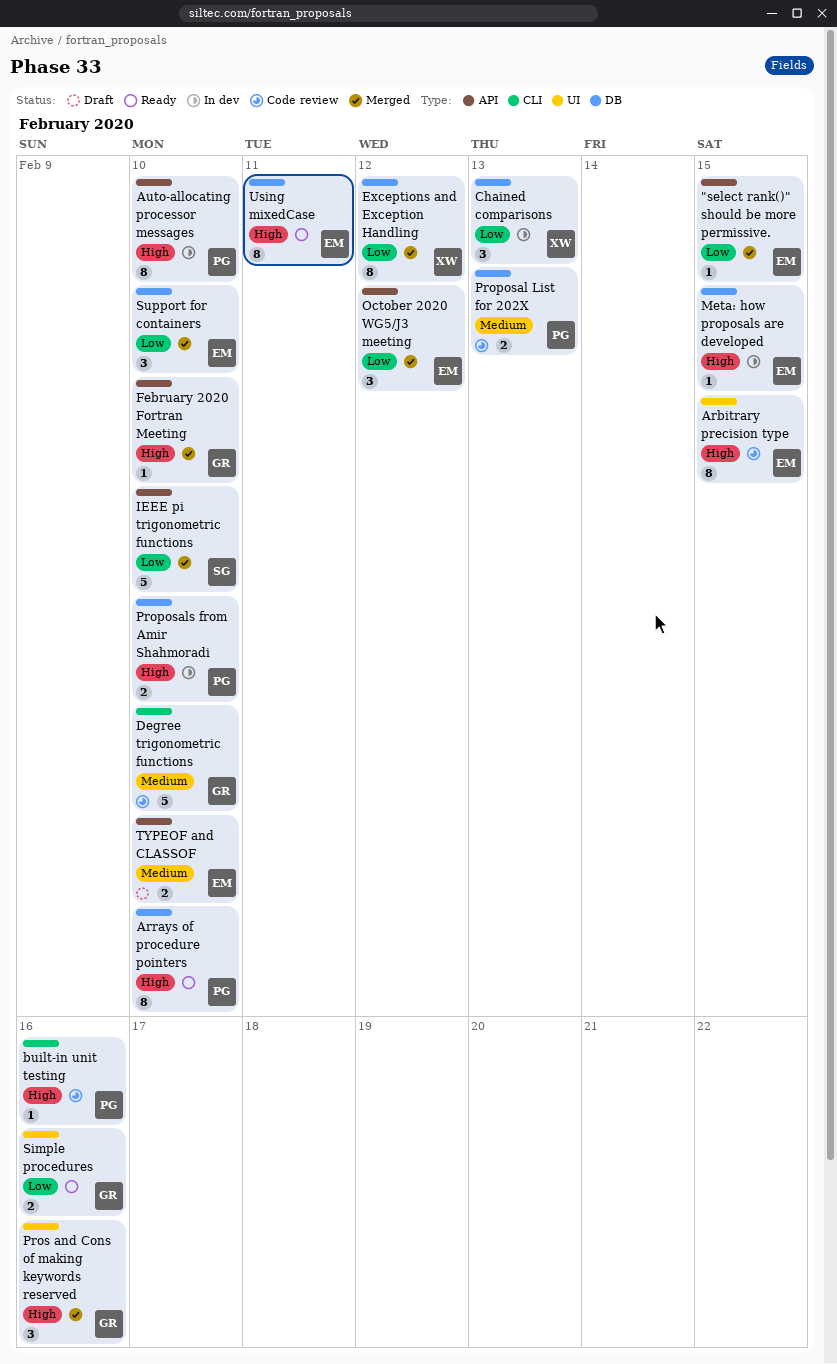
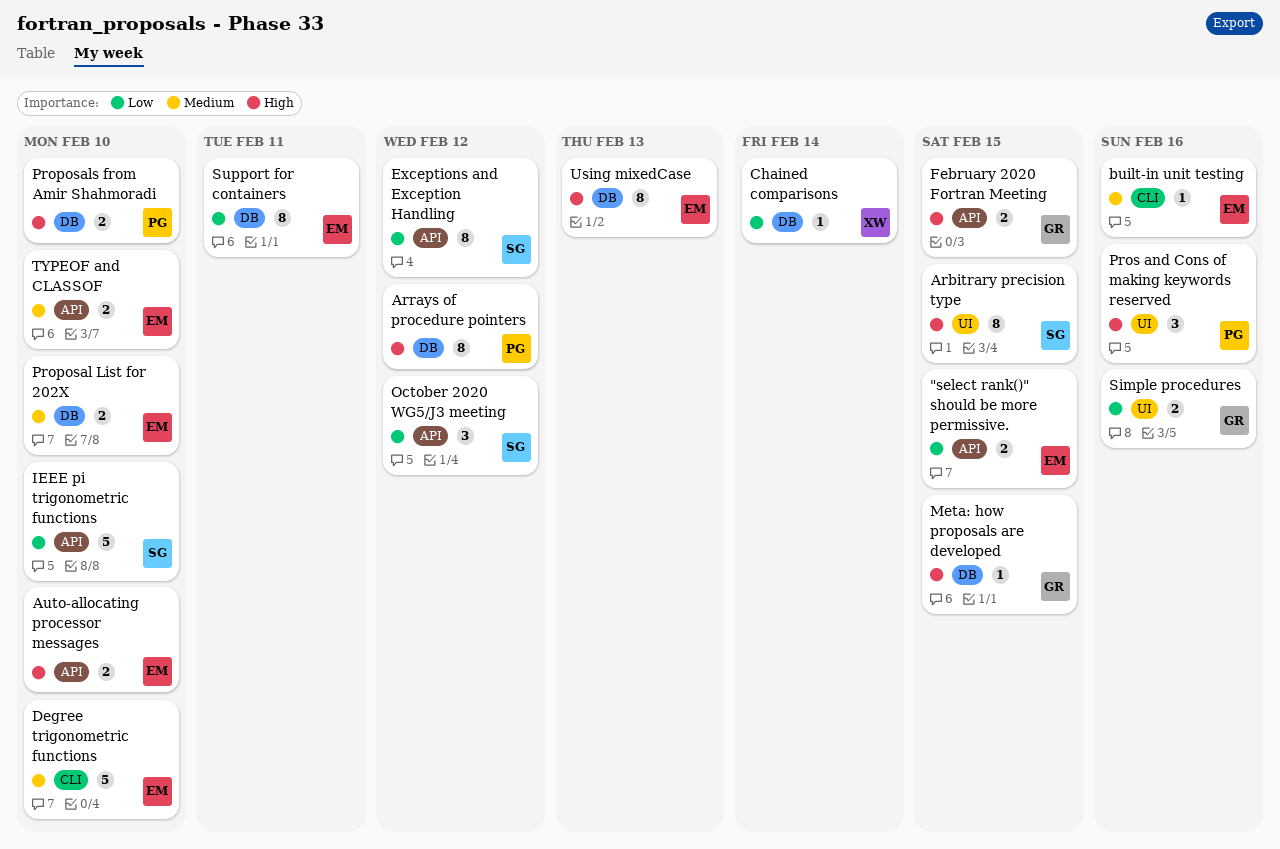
"select rank()" should be more permissive., estimate: 1 -> 2
Arbitrary precision type, owner: EM -> SG
Arrays of procedure pointers, due: Feb 10 -> Feb 12
Auto-allocating processor messages, owner: PG -> EM
Auto-allocating processor messages, estimate: 8 -> 2
built-in unit testing, owner: PG -> EM
built-in unit testing, priority: High -> Medium
Chained comparisons, estimate: 3 -> 1
Chained comparisons, due: Feb 13 -> Feb 14
Degree trigonometric functions, owner: GR -> EM
Exceptions and Exception Handling, owner: XW -> SG
Exceptions and Exception Handling, label: DB -> API
February 2020 Fortran Meeting, estimate: 1 -> 2
February 2020 Fortran Meeting, due: Feb 10 -> Feb 15
Meta: how proposals are developed, owner: EM -> GR
October 2020 WG5/J3 meeting, owner: EM -> SG
Proposal List for 202X, owner: PG -> EM
Proposal List for 202X, due: Feb 13 -> Feb 10
Pros and Cons of making keywords reserved, owner: GR -> PG
Support for containers, estimate: 3 -> 8
Support for containers, due: Feb 10 -> Feb 11
Using mixedCase, due: Feb 11 -> Feb 13

